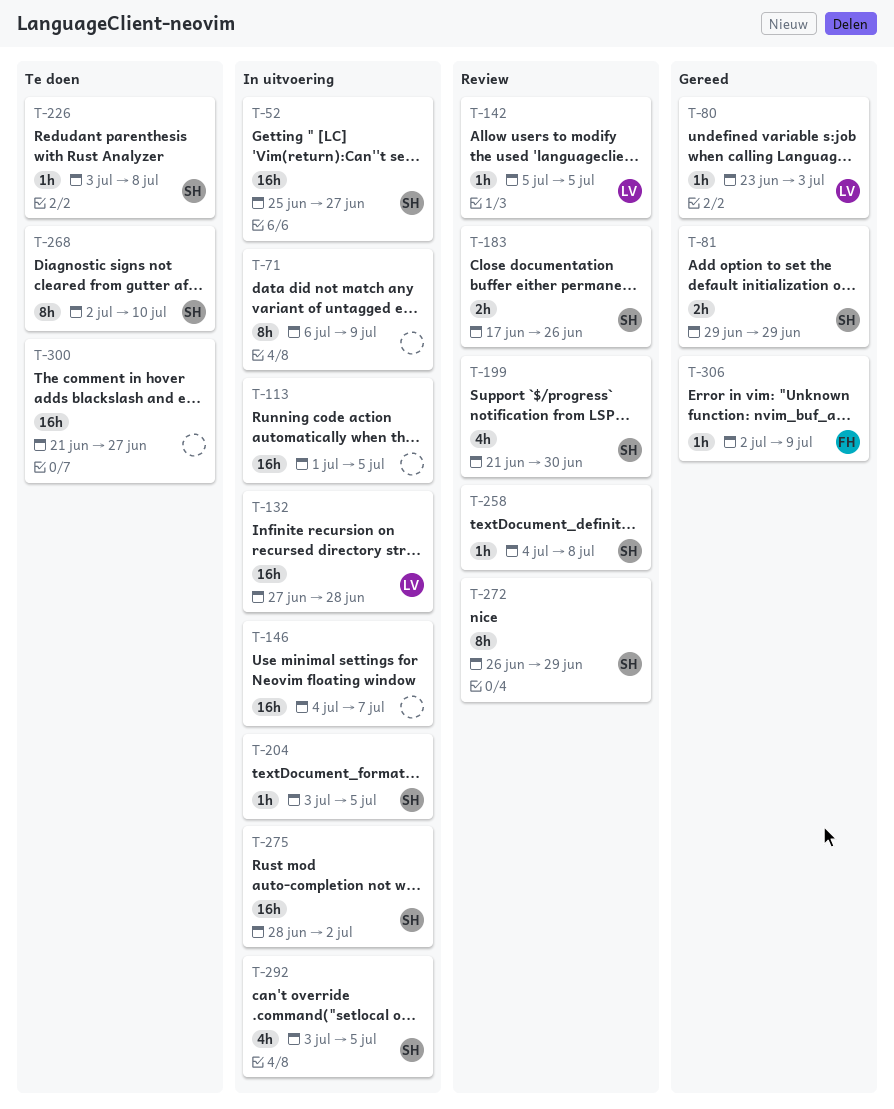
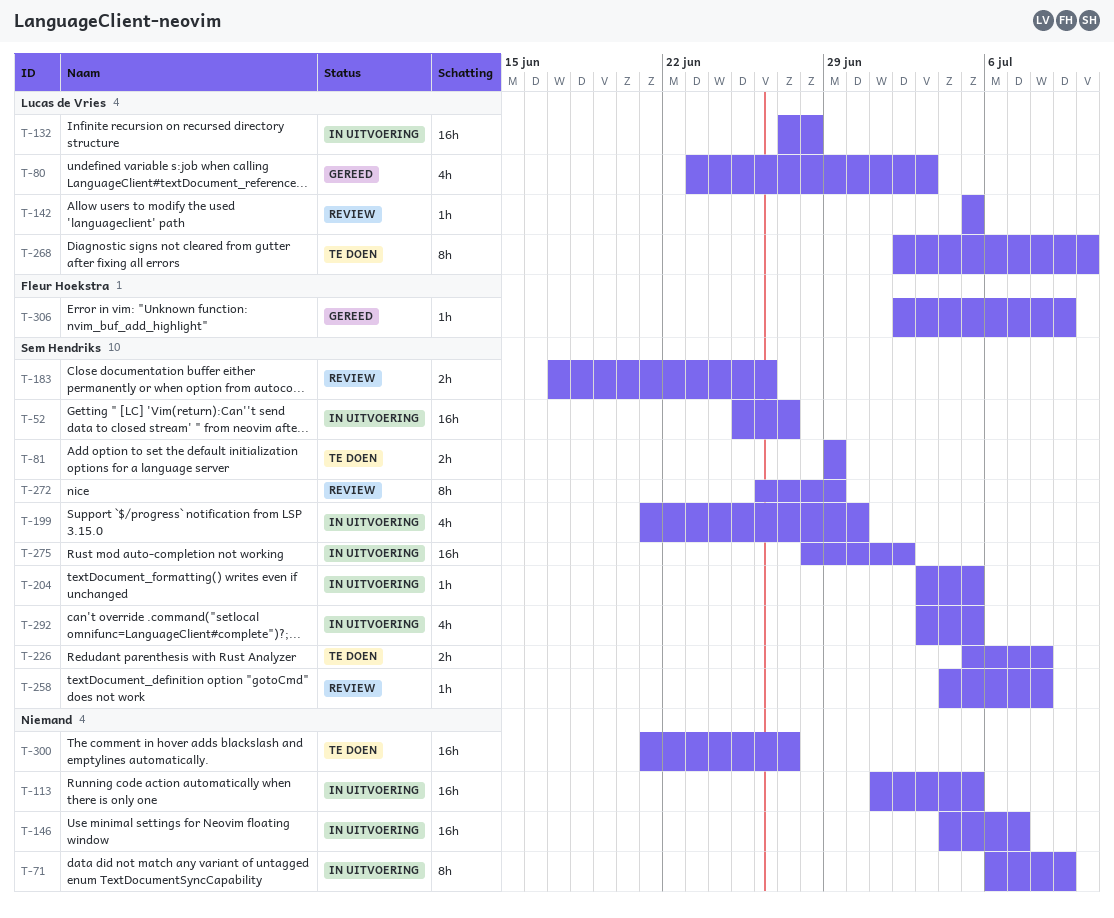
T-80, estimate: 1h -> 4h
T-81, status: Gereed -> Te doen
T-199, status: Review -> In uitvoering
T-226, estimate: 1h -> 2h
T-226, start: Jul 3 -> Jul 5
T-268, owner: Sem Hendriks -> Lucas de Vries

